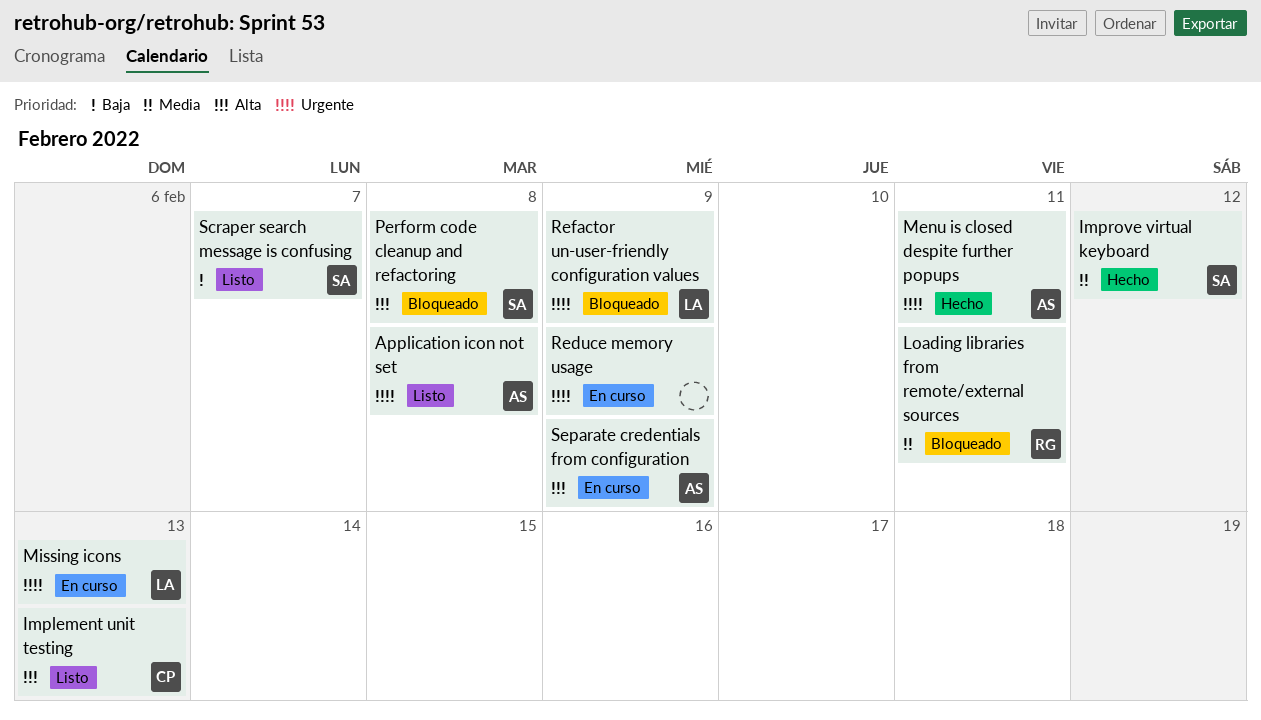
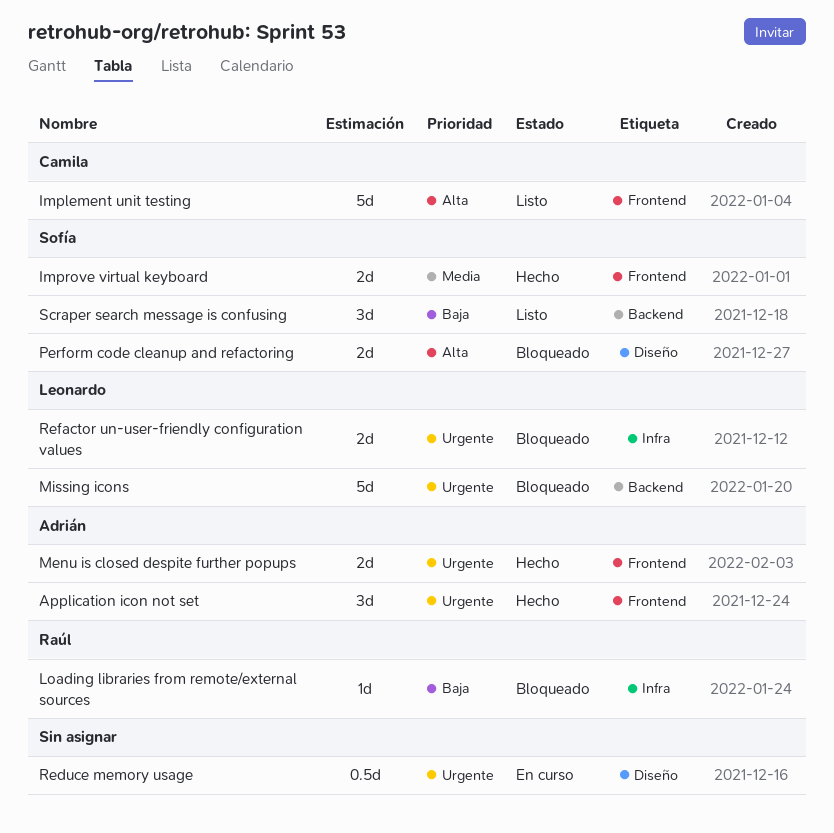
Application icon not set, status: Listo -> Hecho
Loading libraries from remote/external sources, priority: Media -> Baja
Missing icons, status: En curso -> Bloqueado
Separate credentials from configuration: present -> none

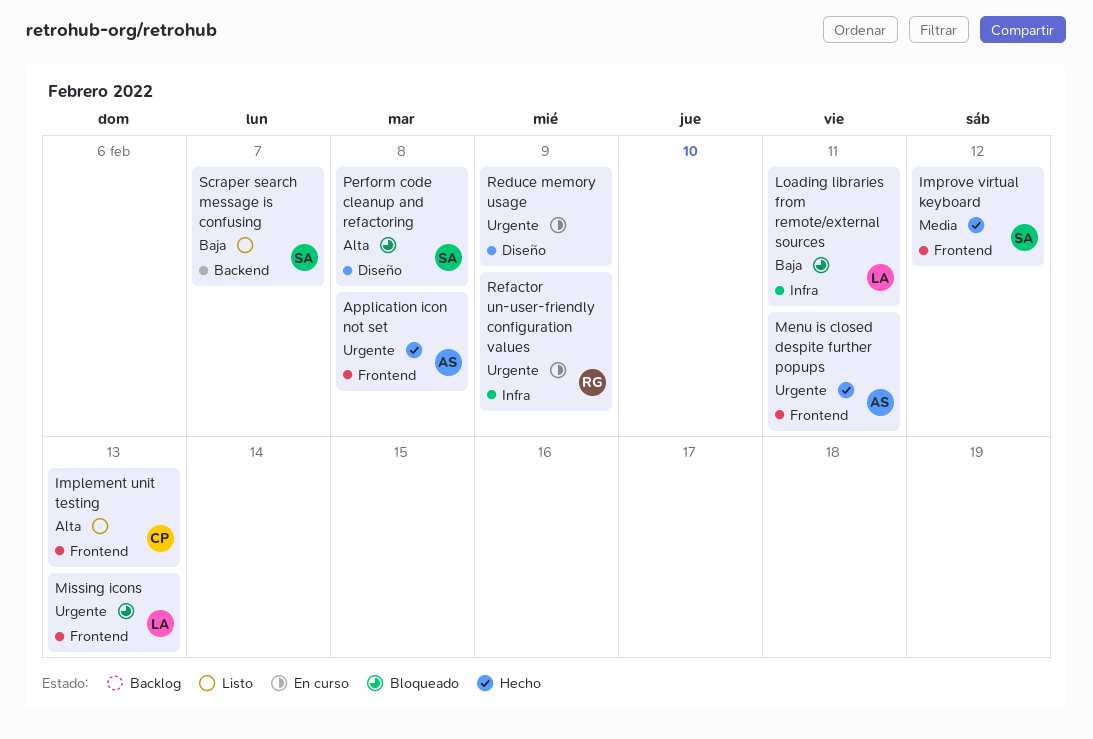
Loading libraries from remote/external sources, owner: Raúl -> Leonardo
Missing icons, label: Backend -> Frontend
Refactor un-user-friendly configuration values, status: Bloqueado -> En curso
Refactor un-user-friendly configuration values, owner: Leonardo -> Raúl

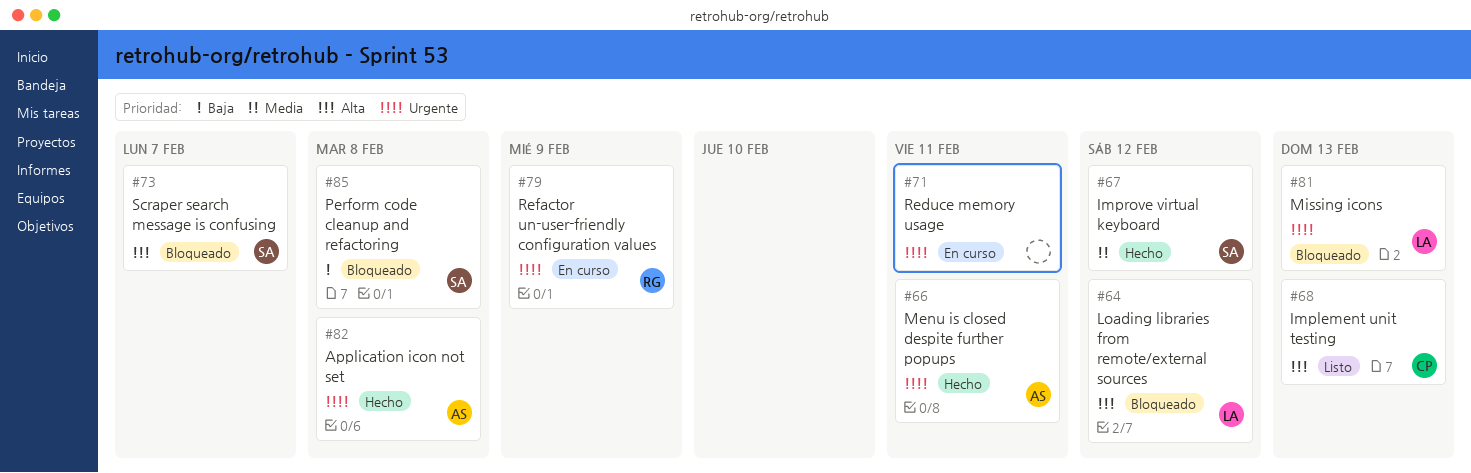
Loading libraries from remote/external sources, priority: Baja -> Alta
Loading libraries from remote/external sources, due: Feb 11 -> Feb 12
Perform code cleanup and refactoring, priority: Alta -> Baja
Reduce memory usage, due: Feb 9 -> Feb 11
Scraper search message is confusing, status: Listo -> Bloqueado
Scraper search message is confusing, priority: Baja -> Alta

